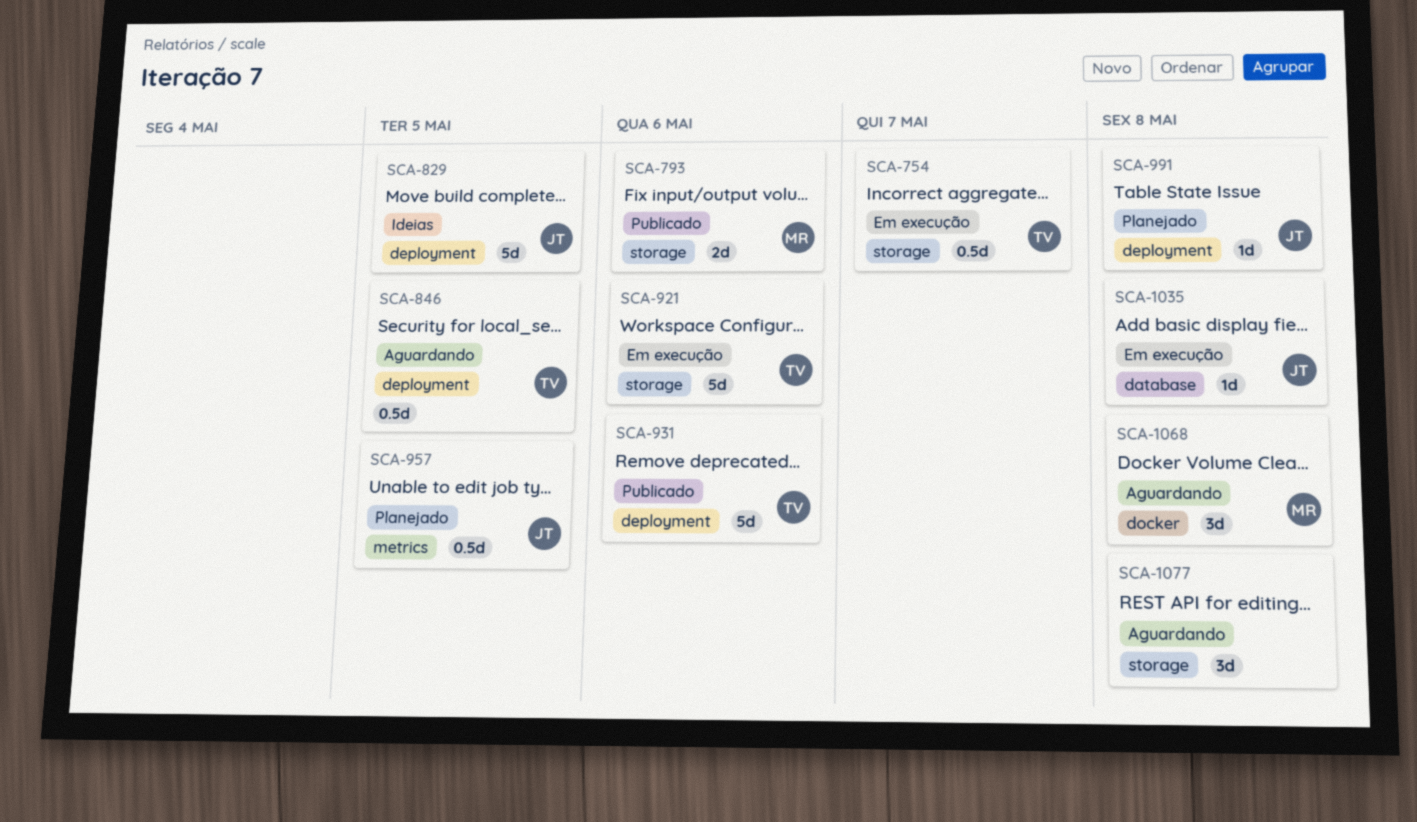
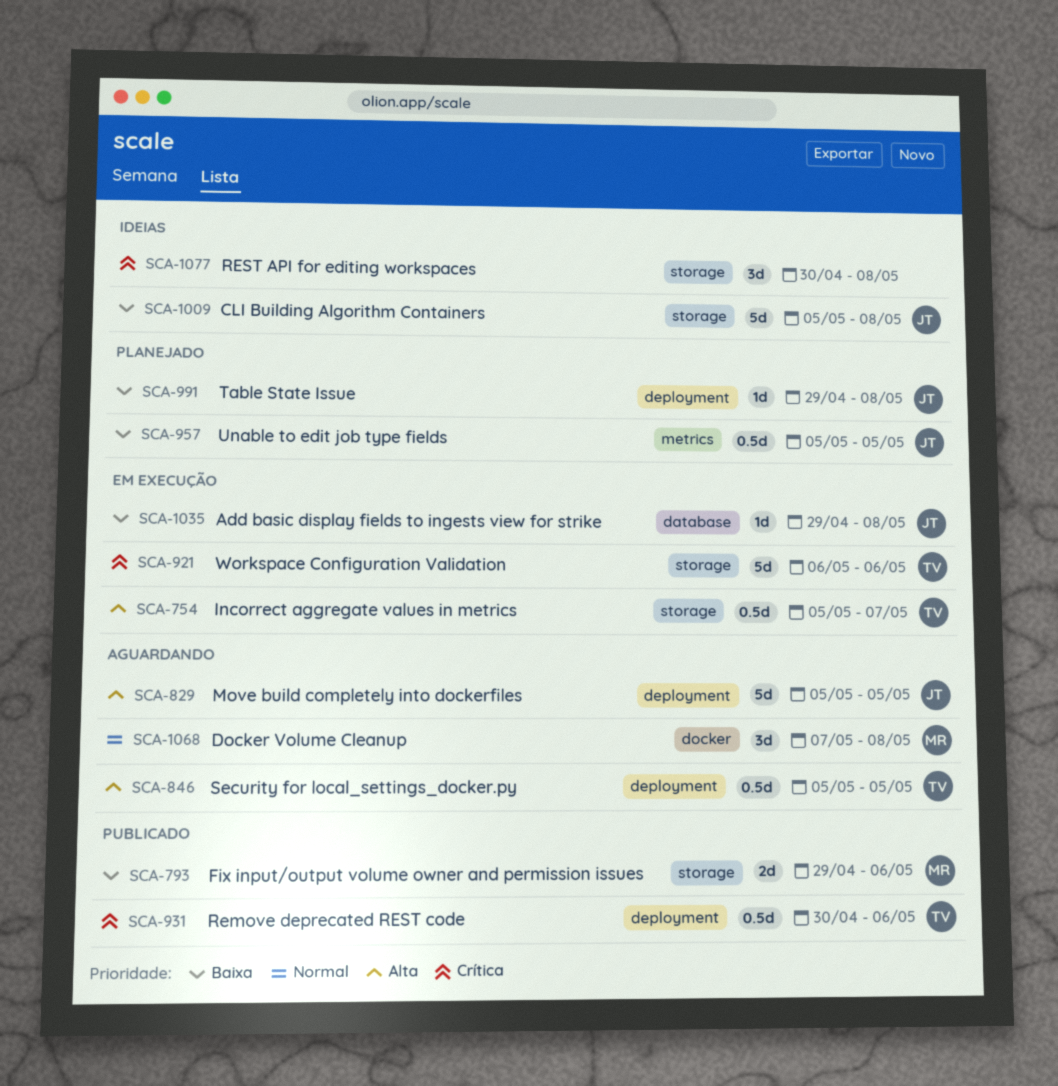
SCA-829, status: Ideias -> Aguardando
SCA-931, estimate: 5d -> 0.5d
SCA-1009: none -> present
SCA-1077, status: Aguardando -> Ideias

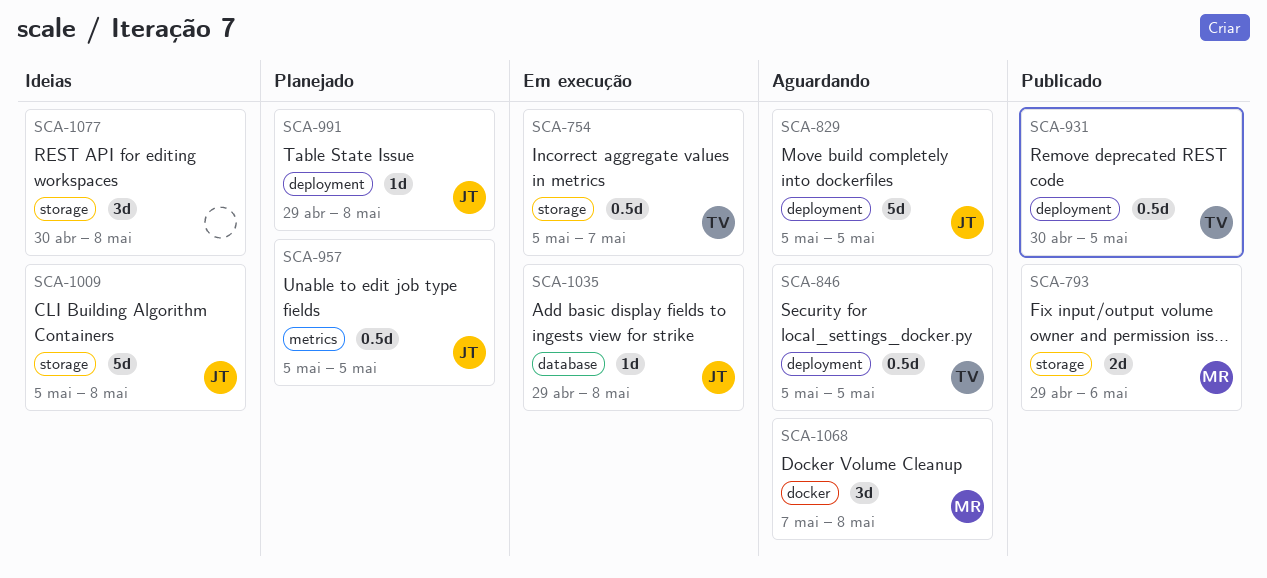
SCA-921: present -> none
SCA-931, due: May 6 -> May 5

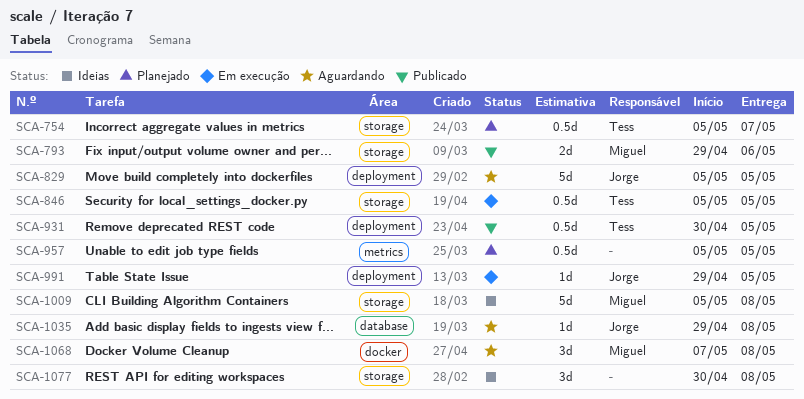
SCA-754, status: Em execução -> Planejado
SCA-846, status: Aguardando -> Em execução
SCA-846, label: deployment -> storage
SCA-957, owner: Jorge -> none
SCA-991, status: Planejado -> Em execução
SCA-991, due: May 8 -> May 5
SCA-1009, owner: Jorge -> Miguel
SCA-1035, status: Em execução -> Aguardando

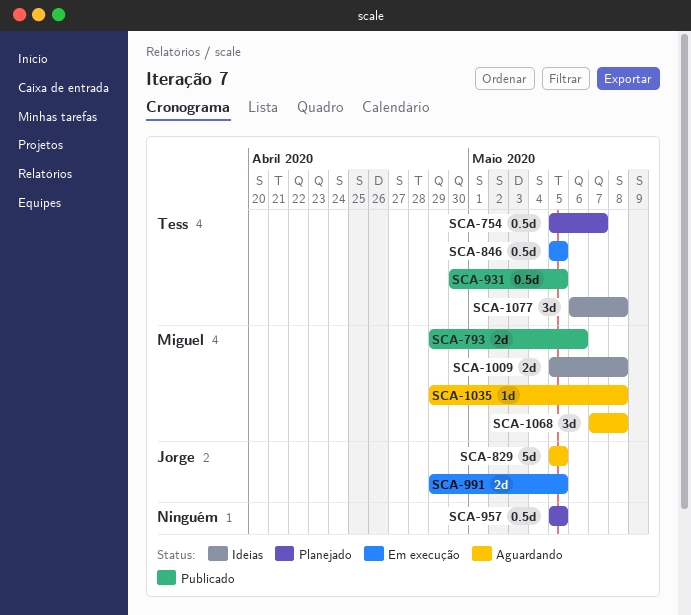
SCA-991, estimate: 1d -> 2d
SCA-1009, estimate: 5d -> 2d
SCA-1035, owner: Jorge -> Miguel
SCA-1077, owner: none -> Tess
SCA-1077, start: Apr 30 -> May 6

